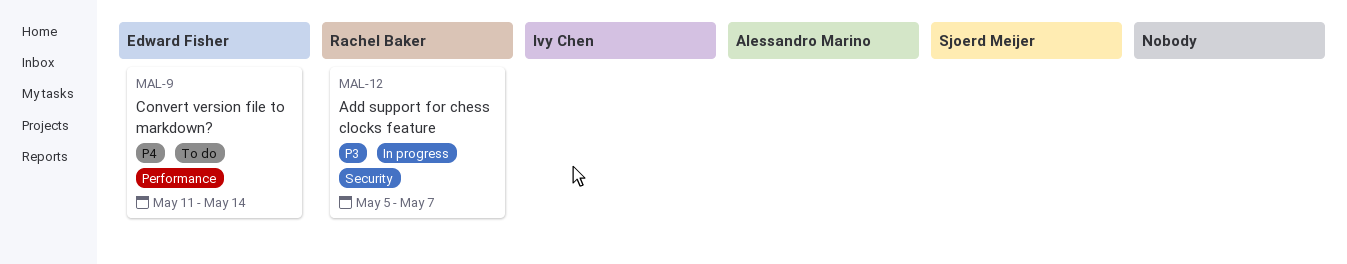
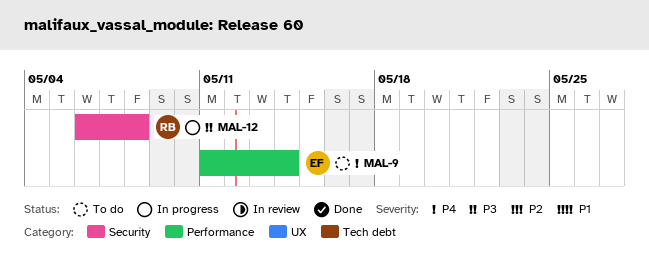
MAL-12, start: May 5 -> May 6
MAL-12, due: May 7 -> May 8

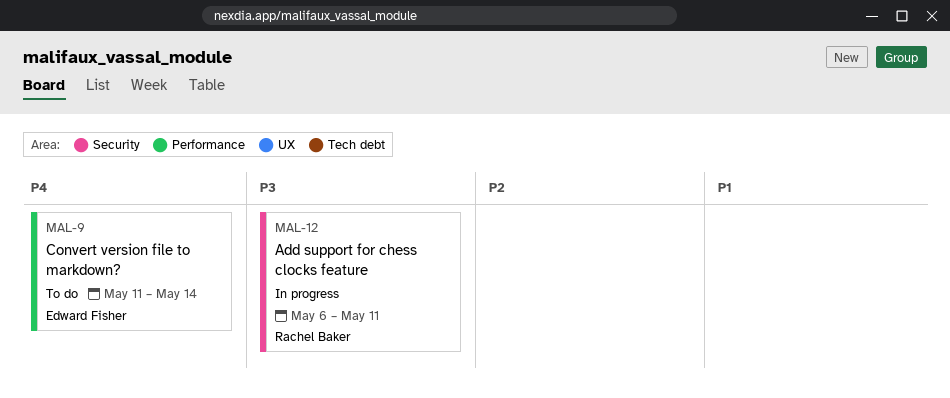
MAL-12, due: May 8 -> May 11

